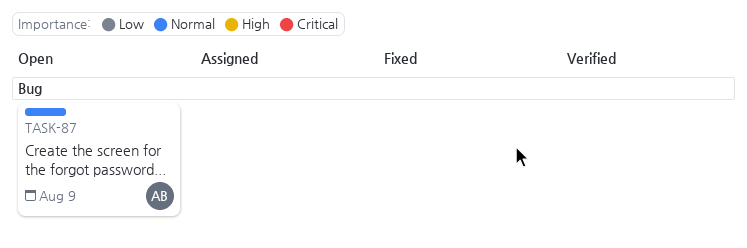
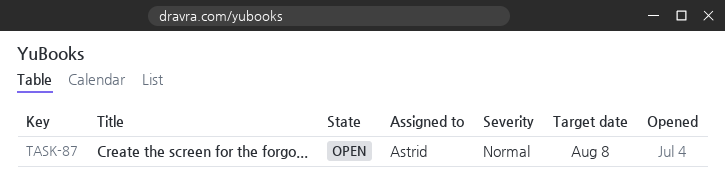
TASK-87, due: Aug 9 -> Aug 8

